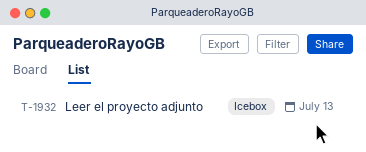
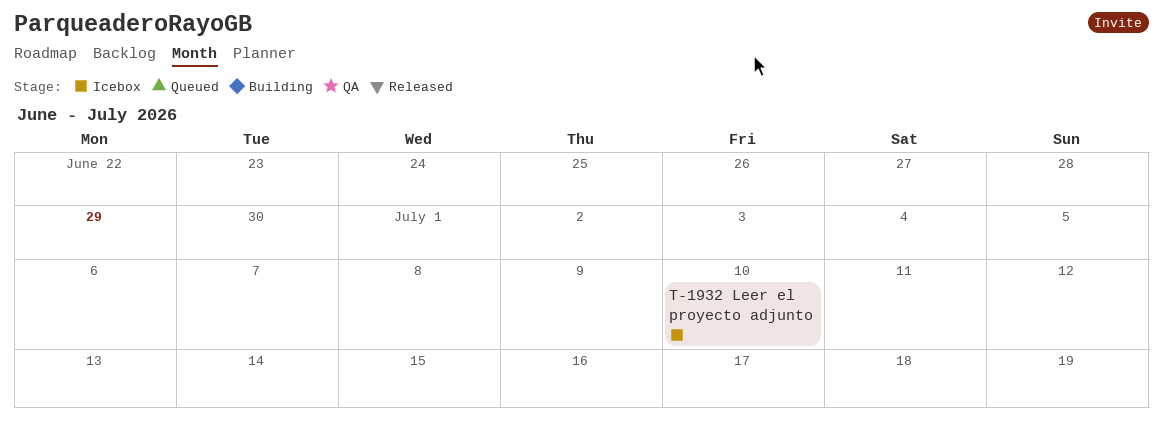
T-1932, due: Jul 13 -> Jul 10

